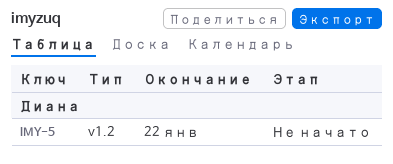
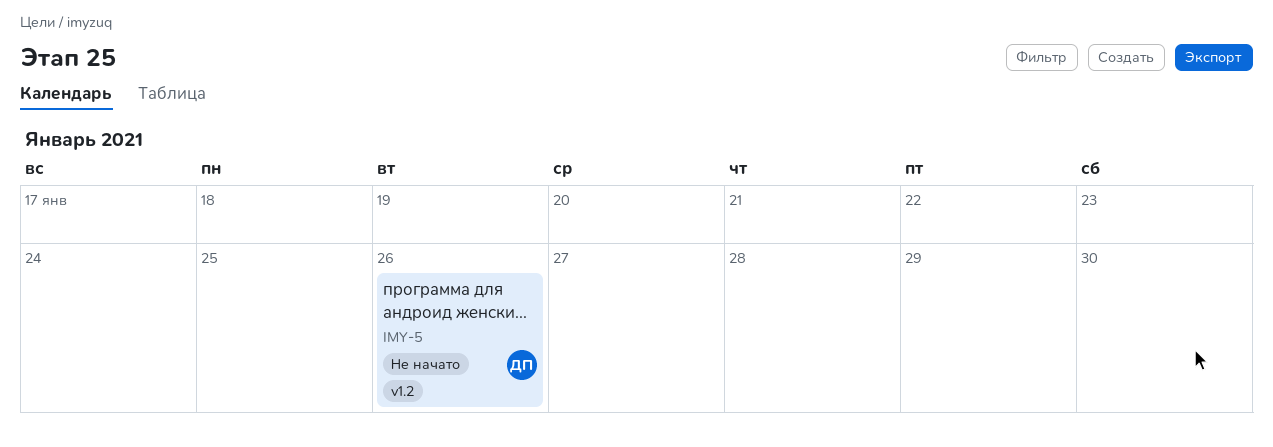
IMY-5, due: Jan 22 -> Jan 26

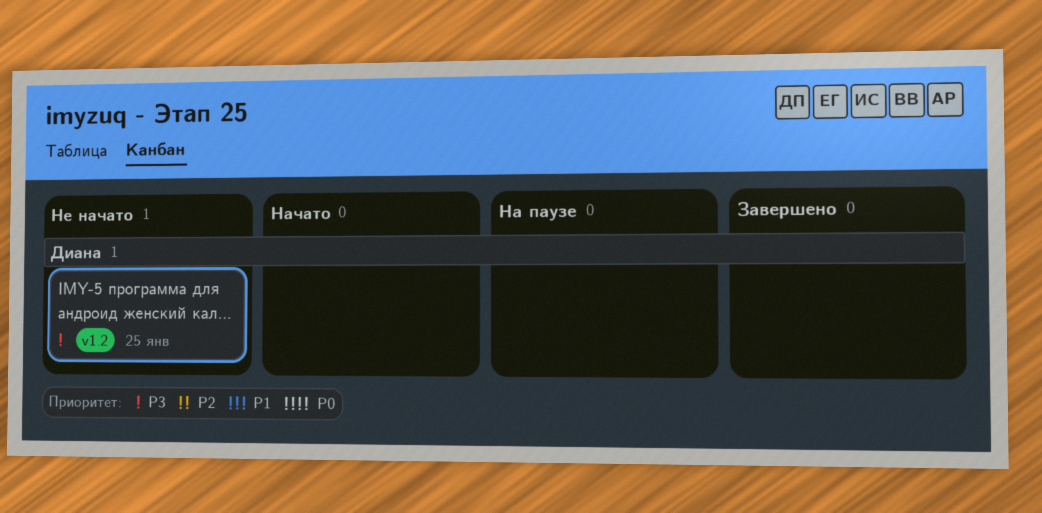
IMY-5, due: Jan 26 -> Jan 25

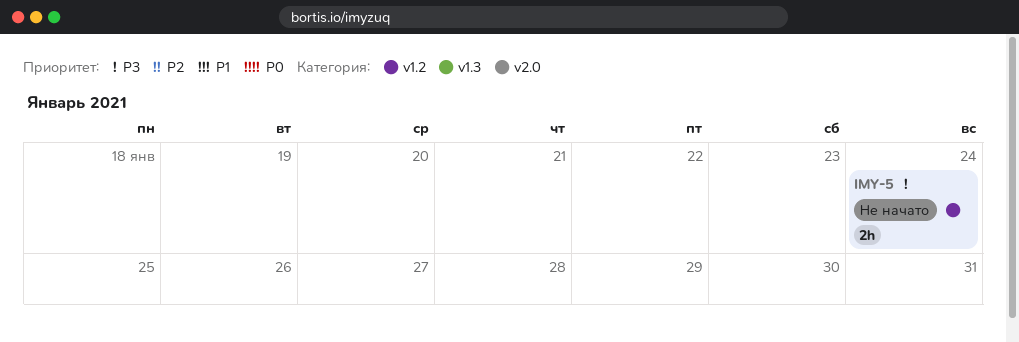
IMY-5, due: Jan 25 -> Jan 24

